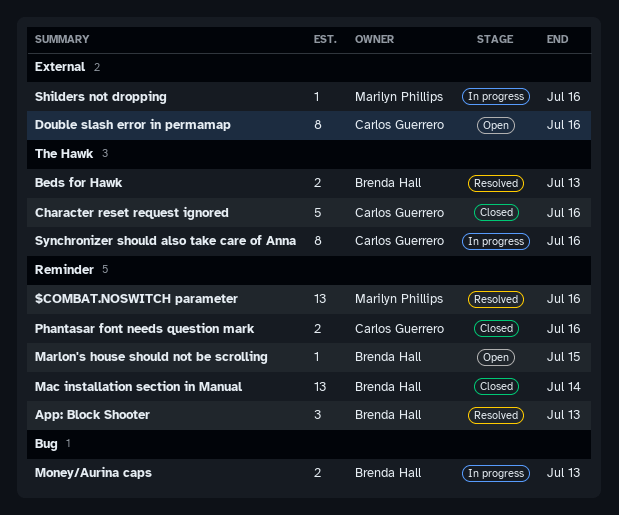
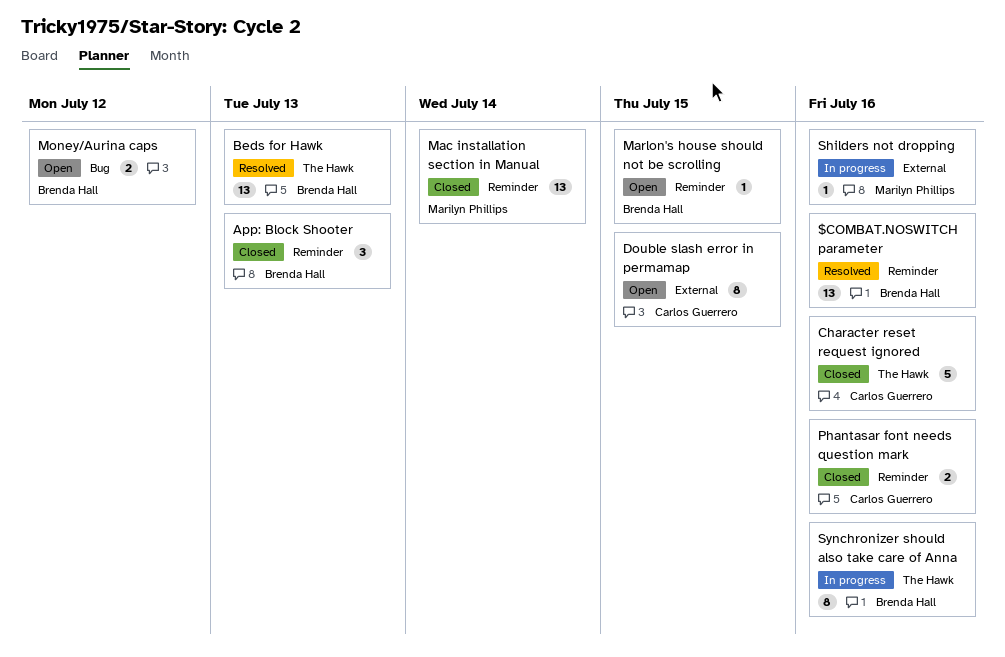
$COMBAT.NOSWITCH parameter, owner: Marilyn Phillips -> Brenda Hall
App: Block Shooter, status: Resolved -> Closed
Beds for Hawk, estimate: 2 -> 13
Double slash error in permamap, due: Jul 16 -> Jul 15
Mac installation section in Manual, owner: Brenda Hall -> Marilyn Phillips
Money/Aurina caps, status: In progress -> Open
Money/Aurina caps, due: Jul 13 -> Jul 12
Synchronizer should also take care of Anna, owner: Carlos Guerrero -> Brenda Hall

